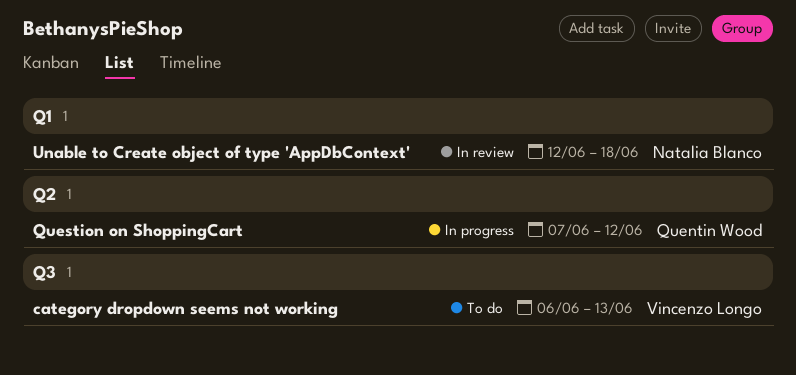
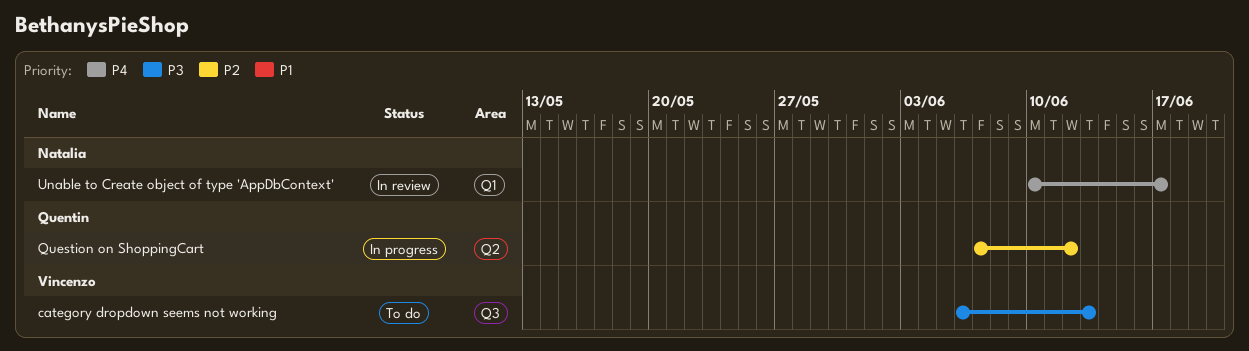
Unable to Create object of type 'AppDbContext', start: Jun 12 -> Jun 10
Unable to Create object of type 'AppDbContext', due: Jun 18 -> Jun 17

